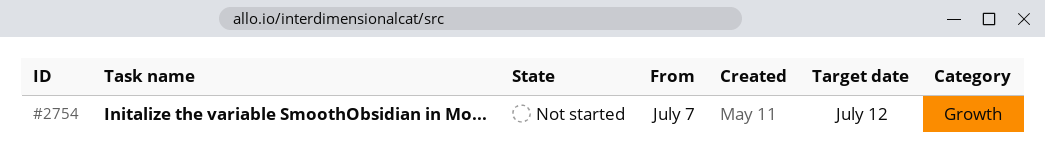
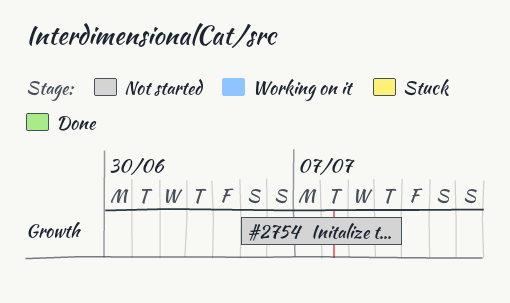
#2754, start: Jul 7 -> Jul 5
#2754, due: Jul 12 -> Jul 10

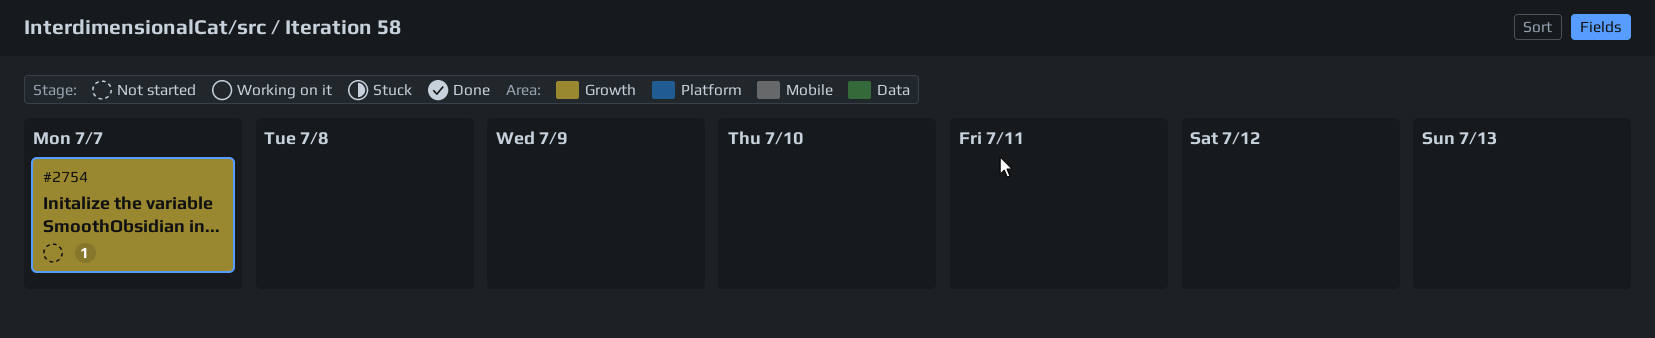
#2754, due: Jul 10 -> Jul 7

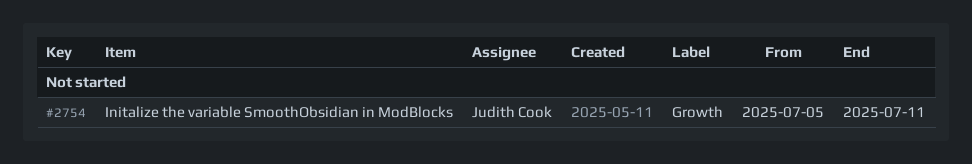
#2754, due: Jul 7 -> Jul 11

